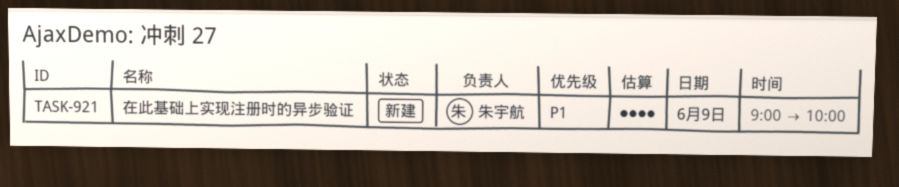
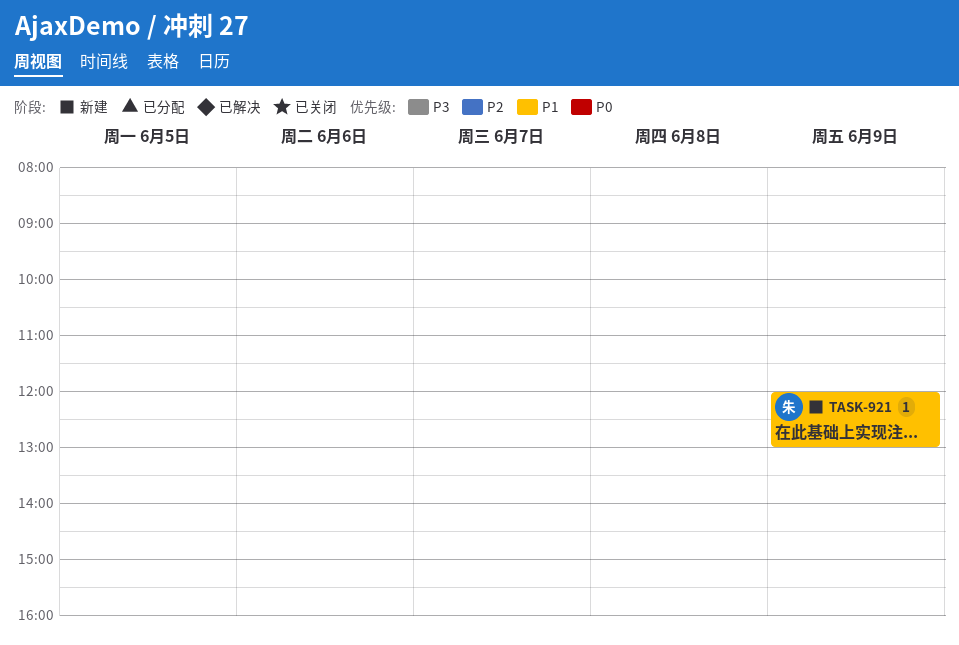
TASK-921, estimate: 4 -> 1
TASK-921, begins: 09:00 -> 12:00
TASK-921, ends: 10:00 -> 13:00

